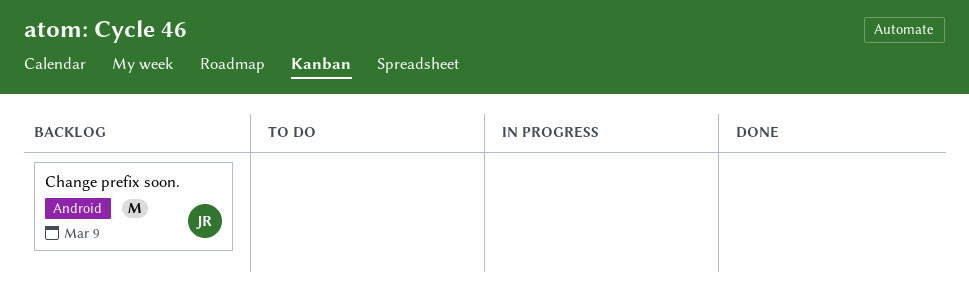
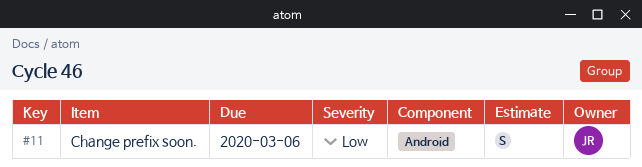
Change prefix soon., estimate: M -> S
Change prefix soon., due: Mar 9 -> Mar 6

